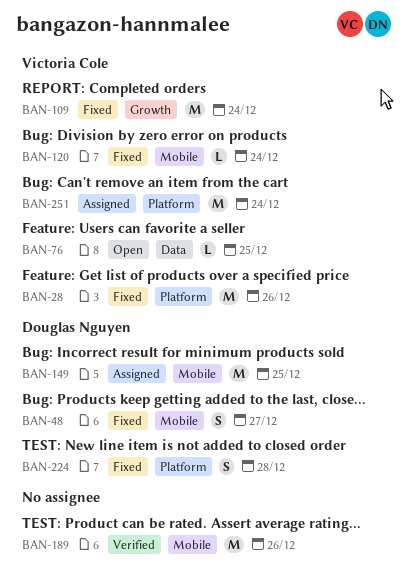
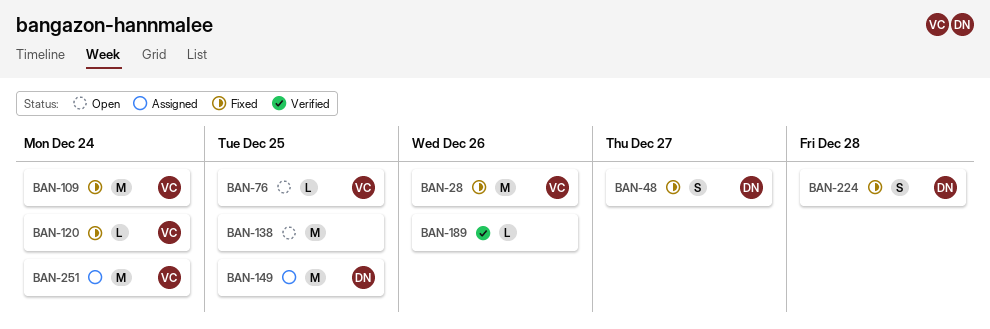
BAN-138: none -> present
BAN-189, estimate: M -> L

